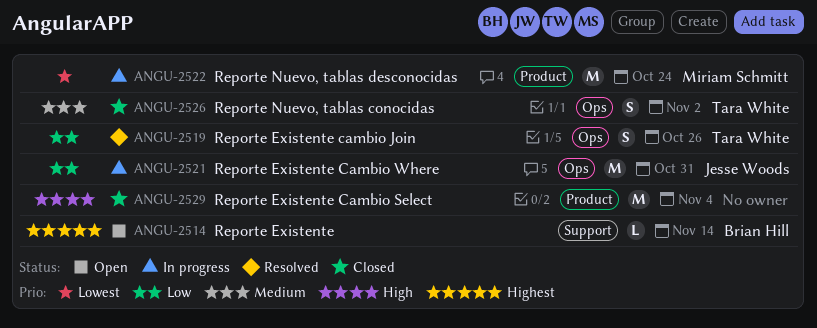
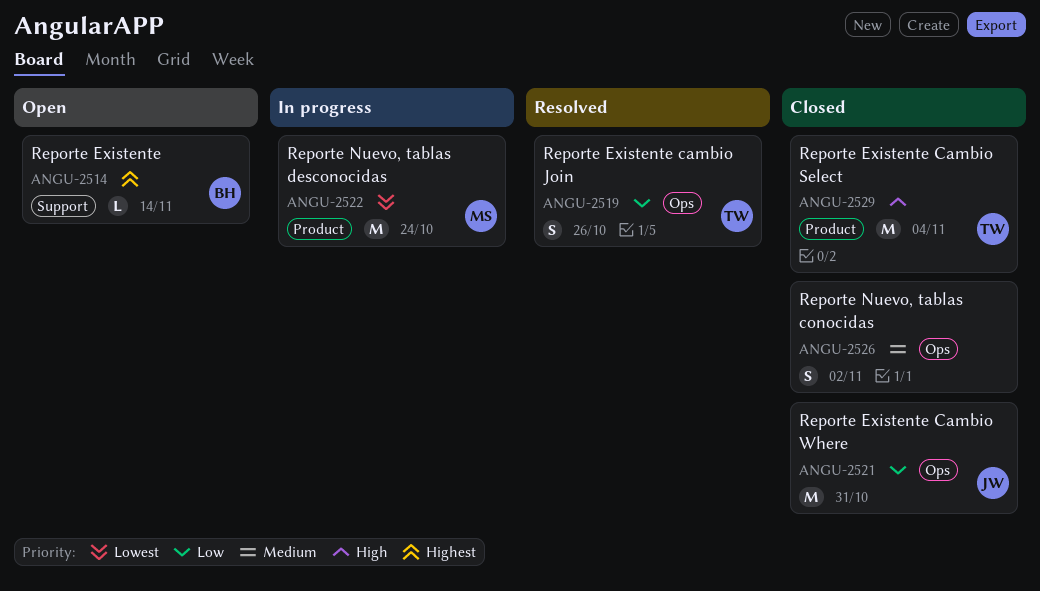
ANGU-2521, status: In progress -> Closed
ANGU-2526, owner: Tara White -> none
ANGU-2529, owner: none -> Tara White

